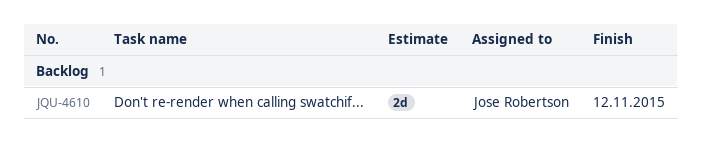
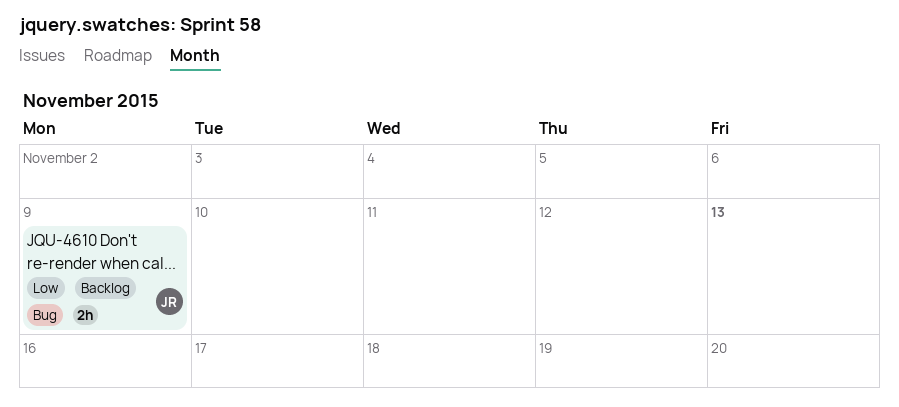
JQU-4610, estimate: 2d -> 2h
JQU-4610, due: Nov 12 -> Nov 9

